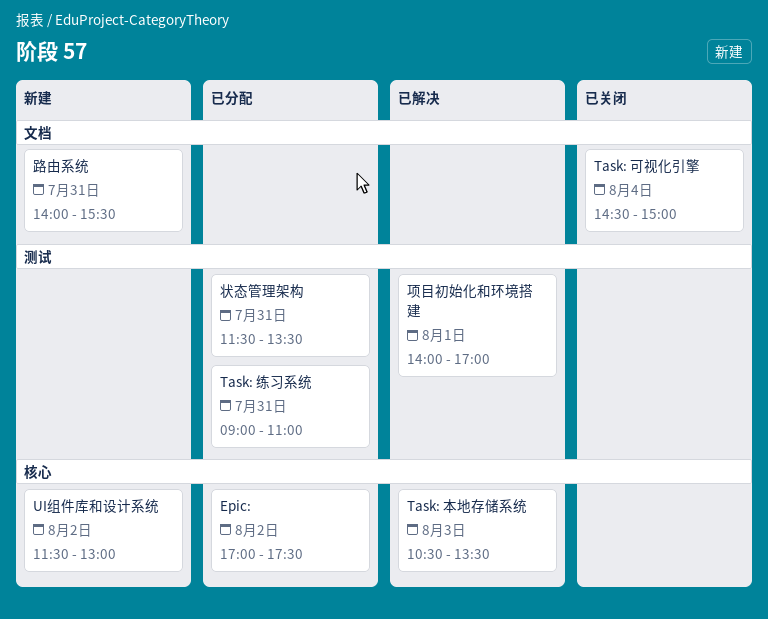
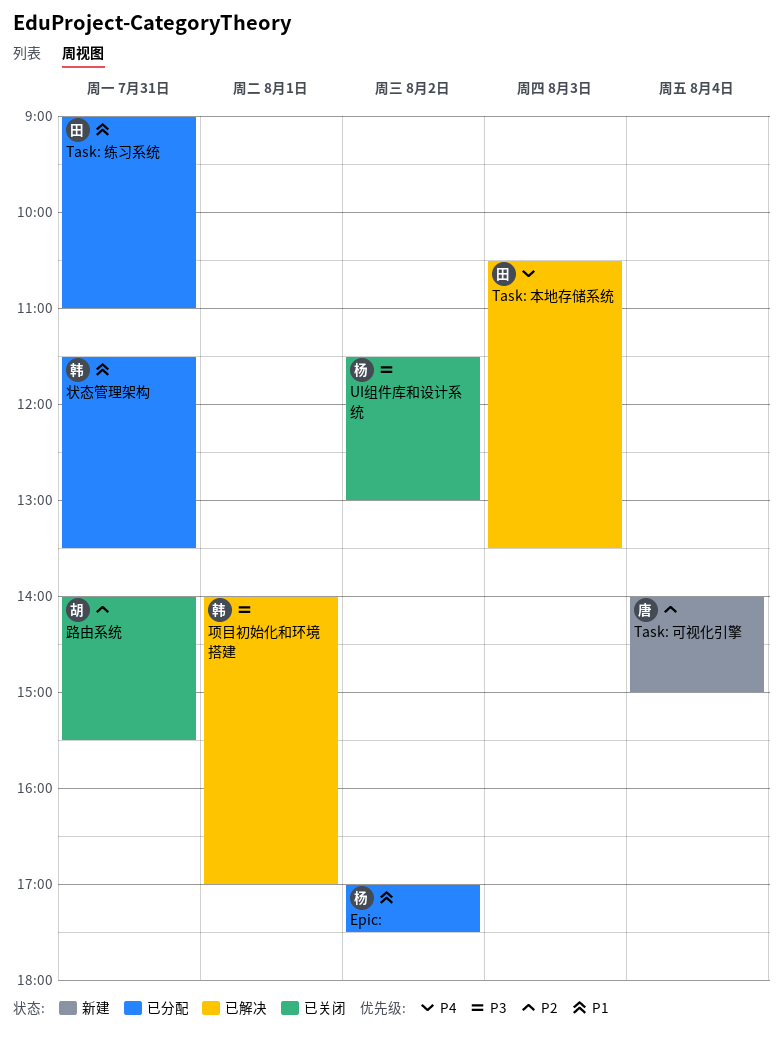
Task: 可视化引擎, status: 已关闭 -> 新建
Task: 可视化引擎, begins: 14:30 -> 14:00
UI组件库和设计系统, status: 新建 -> 已关闭
路由系统, status: 新建 -> 已关闭

